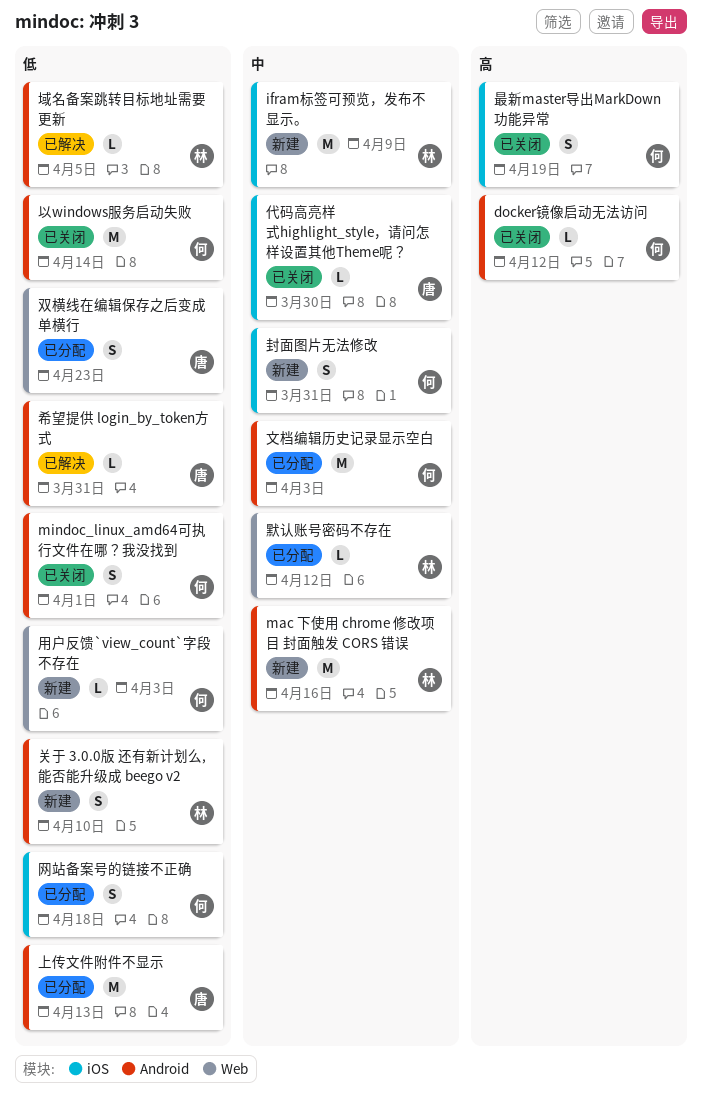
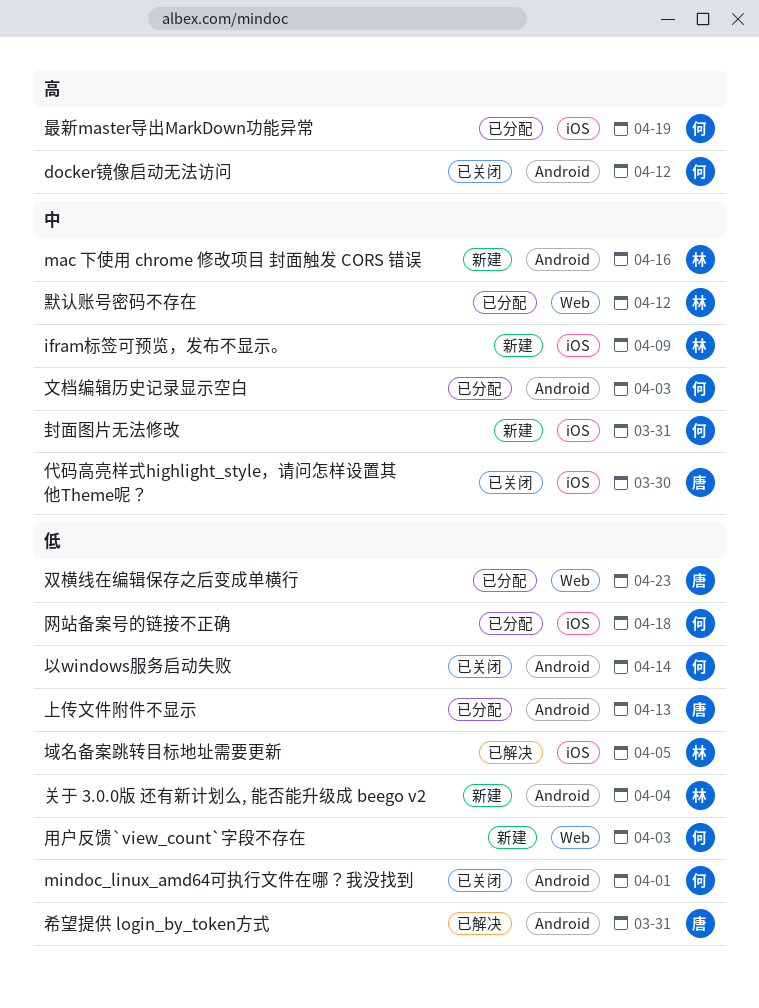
关于 3.0.0版 还有新计划么, 能否能升级成 beego v2, due: Apr 10 -> Apr 4
域名备案跳转目标地址需要更新, label: Android -> iOS
最新master导出MarkDown功能异常, status: 已关闭 -> 已分配

